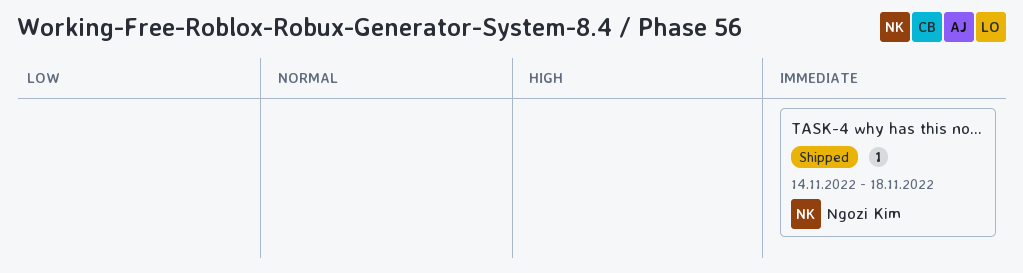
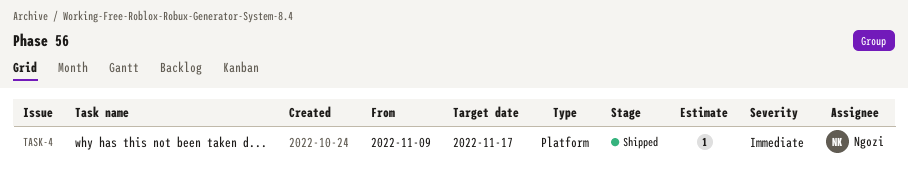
TASK-4, start: Nov 14 -> Nov 9
TASK-4, due: Nov 18 -> Nov 17

